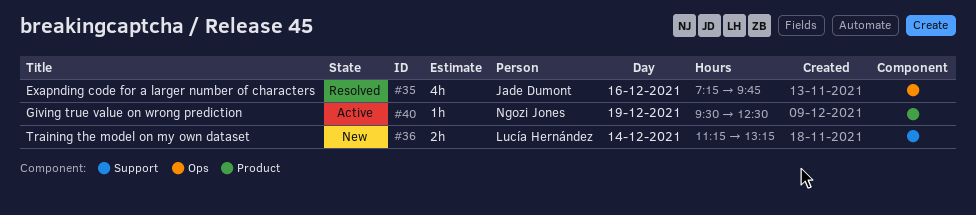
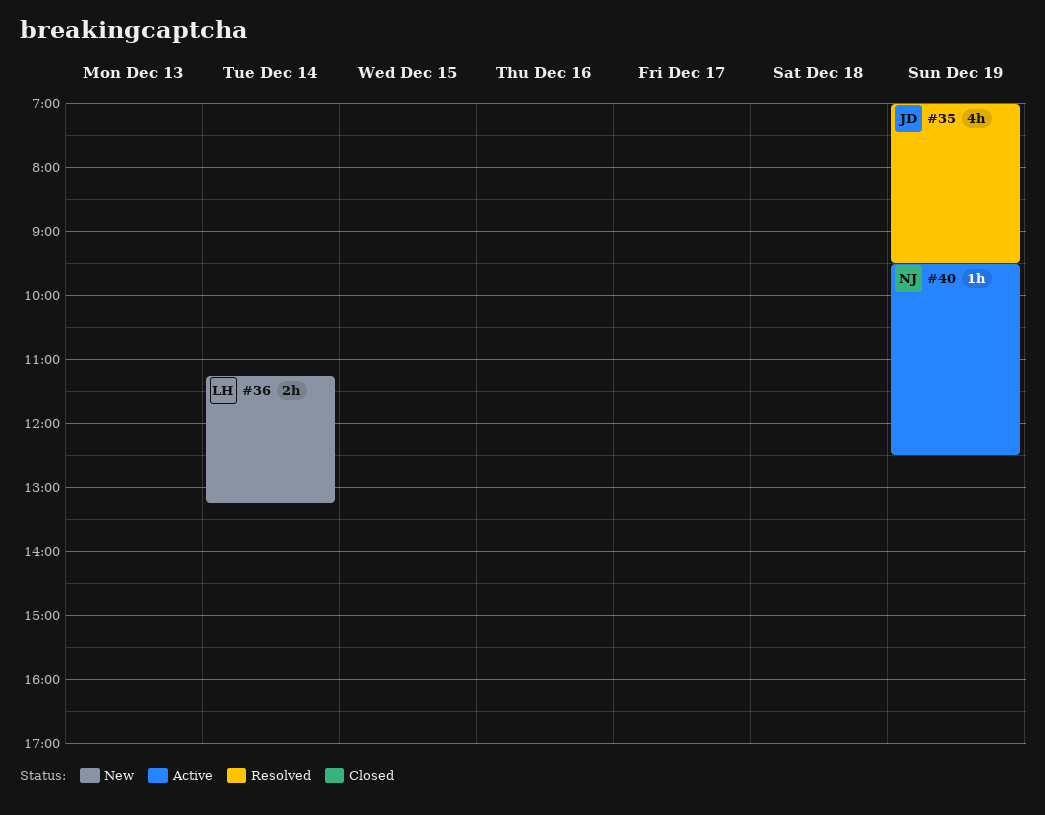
#35, day: Dec 16 -> Dec 19
#35, begins: 07:15 -> 07:00
#35, ends: 09:45 -> 09:30

